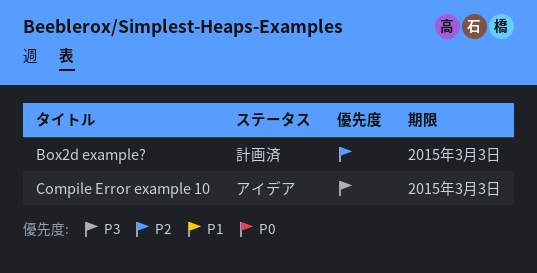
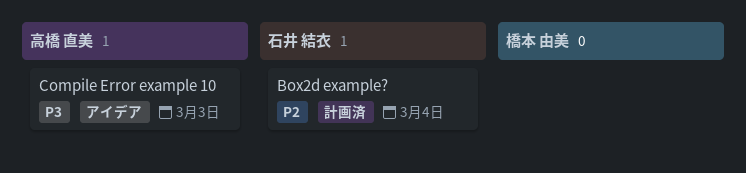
Box2d example?, due: Mar 3 -> Mar 4

